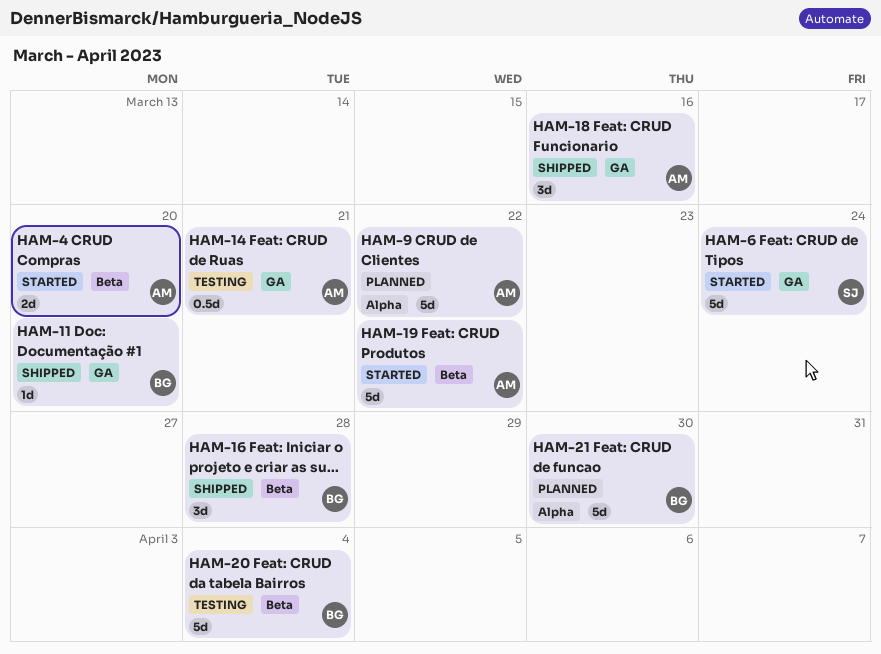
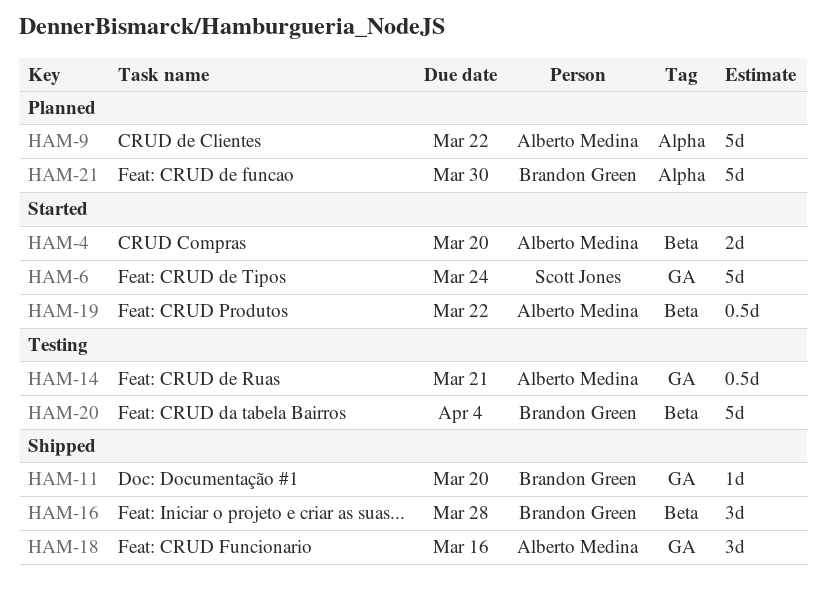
HAM-19, estimate: 5d -> 0.5d

